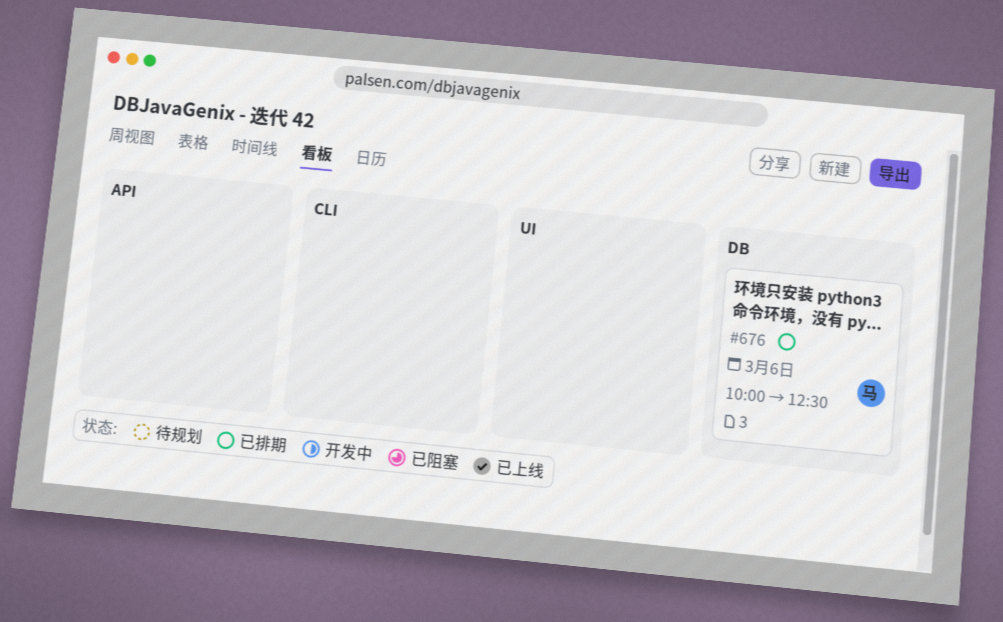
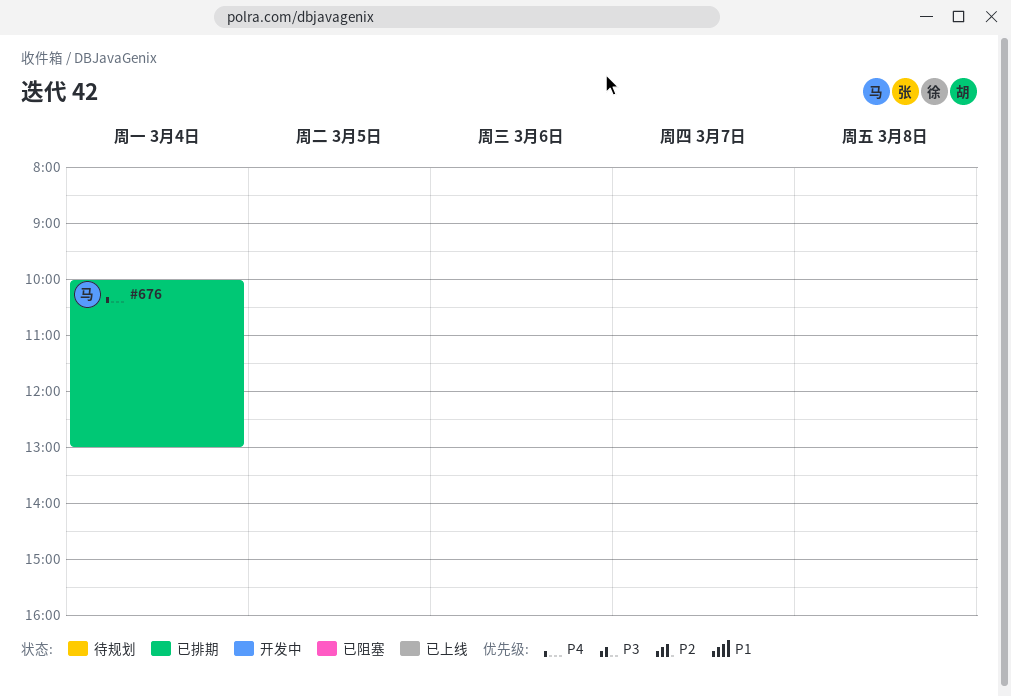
#676, day: Mar 6 -> Mar 4
#676, ends: 12:30 -> 13:00

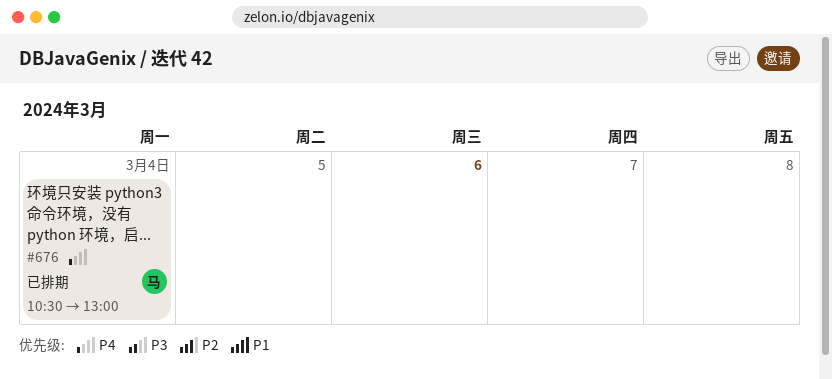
#676, begins: 10:00 -> 10:30

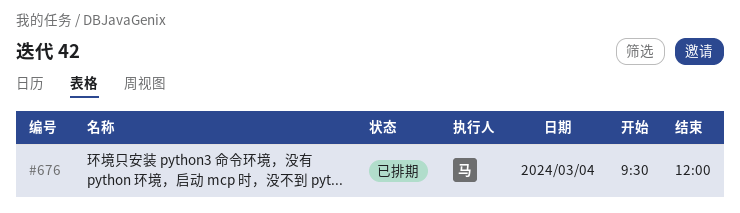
#676, begins: 10:30 -> 09:30
#676, ends: 13:00 -> 12:00

